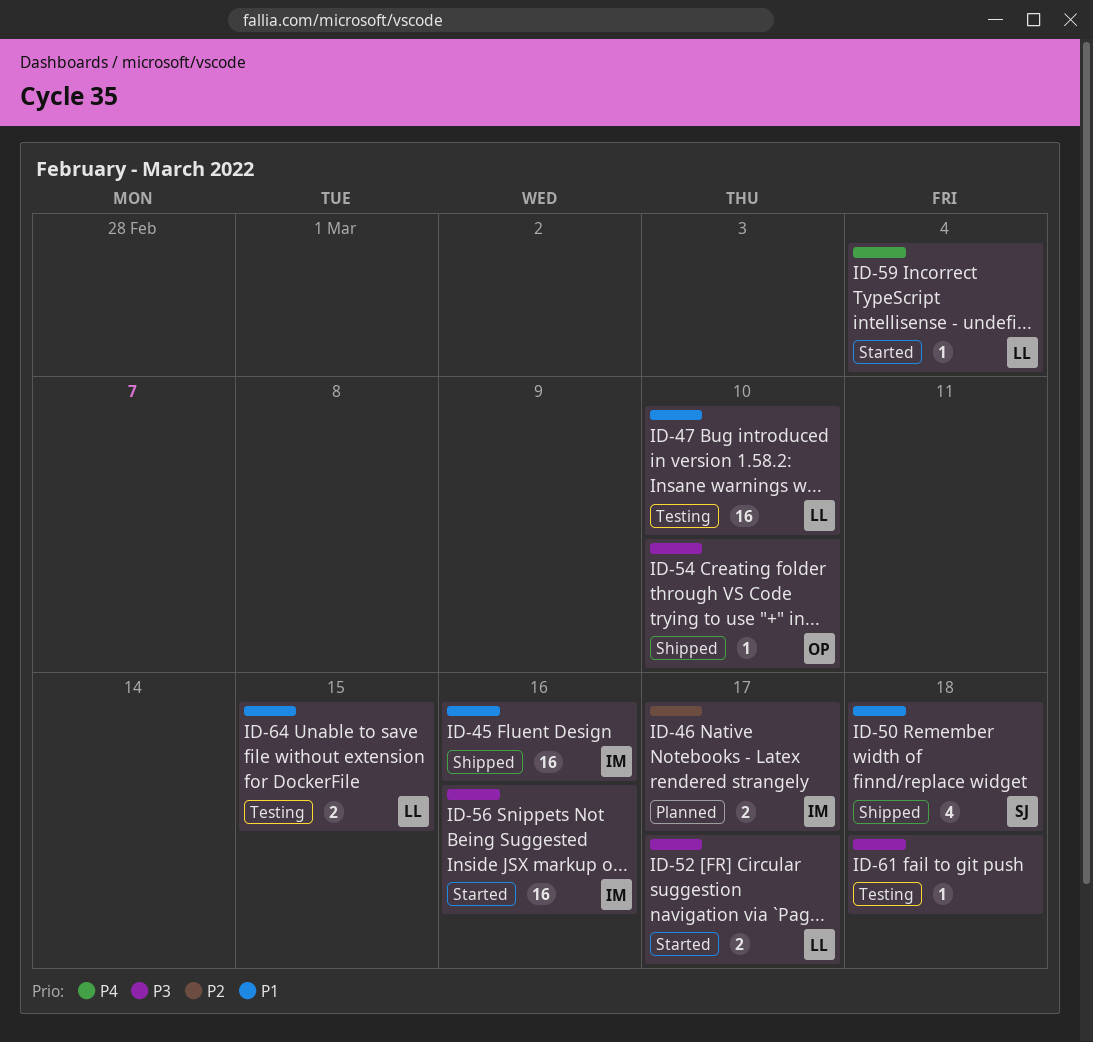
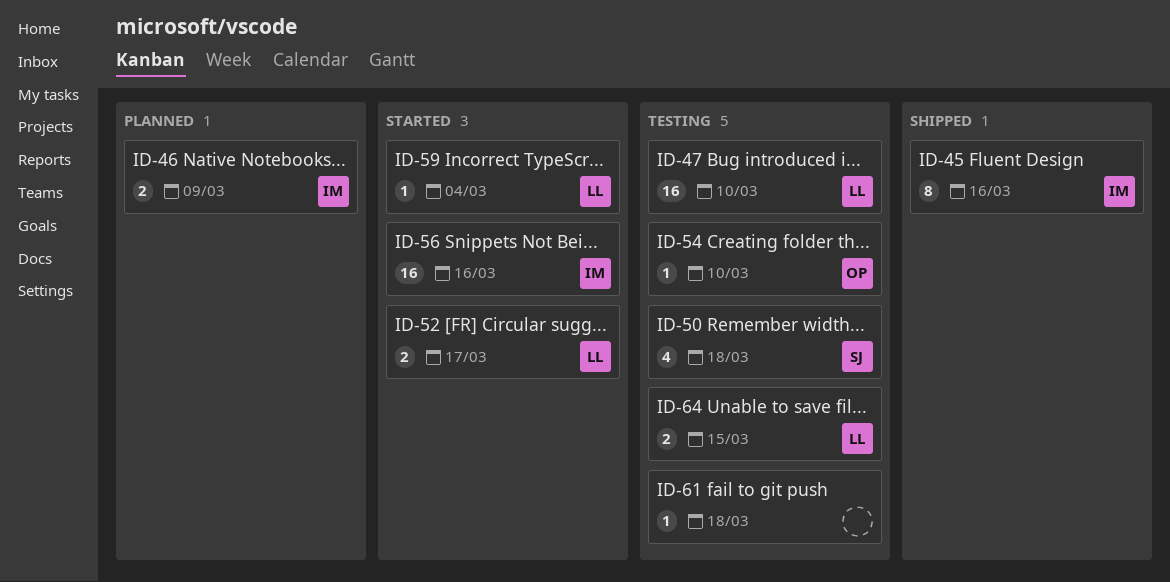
ID-45, estimate: 16 -> 8
ID-46, due: Mar 17 -> Mar 9
ID-50, status: Shipped -> Testing
ID-54, status: Shipped -> Testing

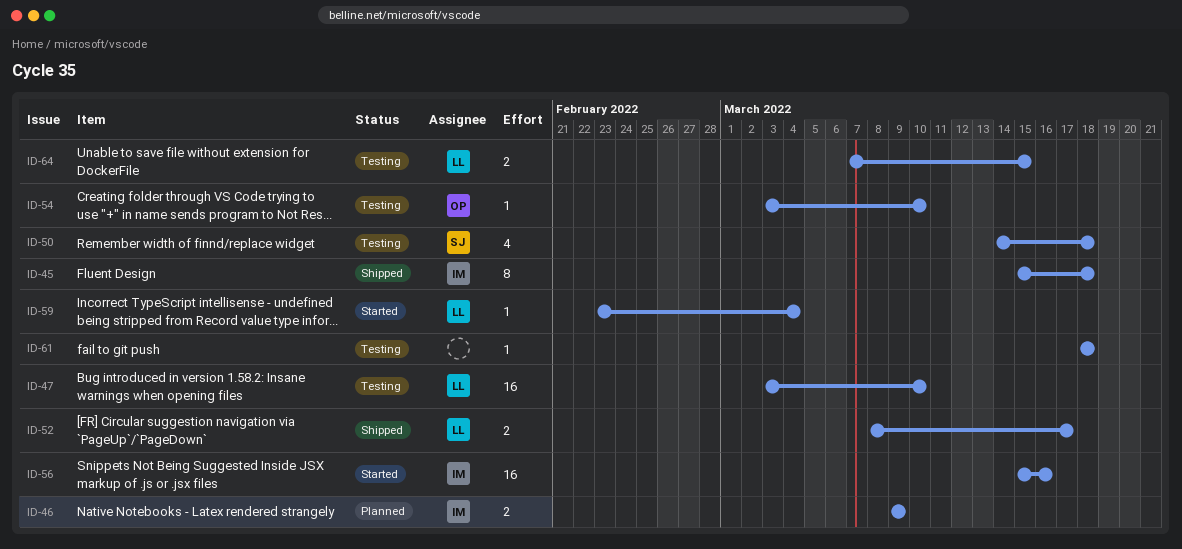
ID-45, due: Mar 16 -> Mar 18
ID-52, status: Started -> Shipped

